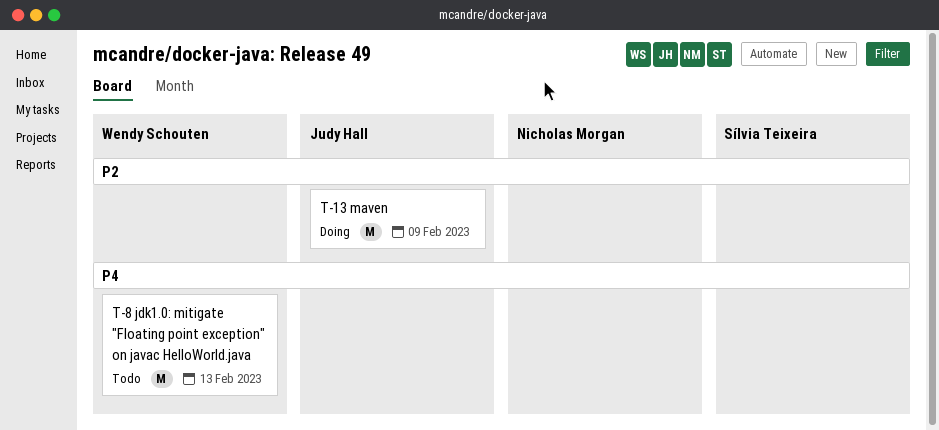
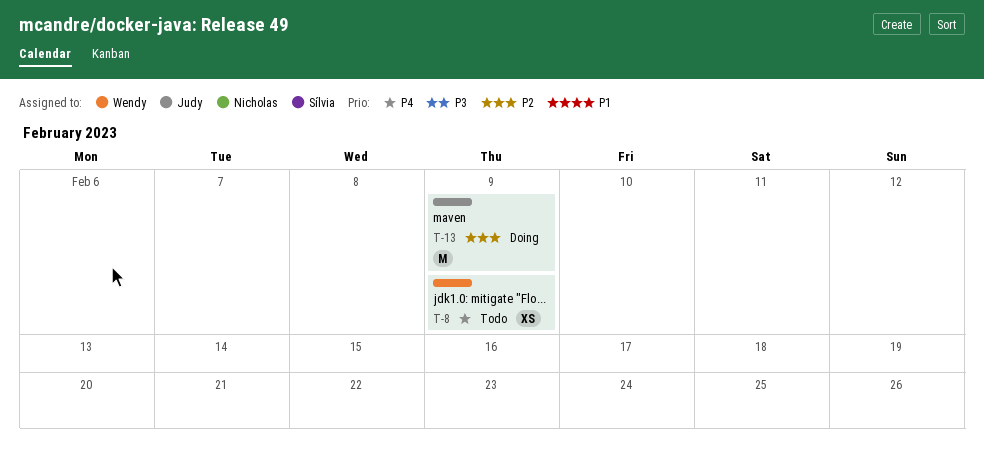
T-8, estimate: M -> XS
T-8, due: Feb 13 -> Feb 9

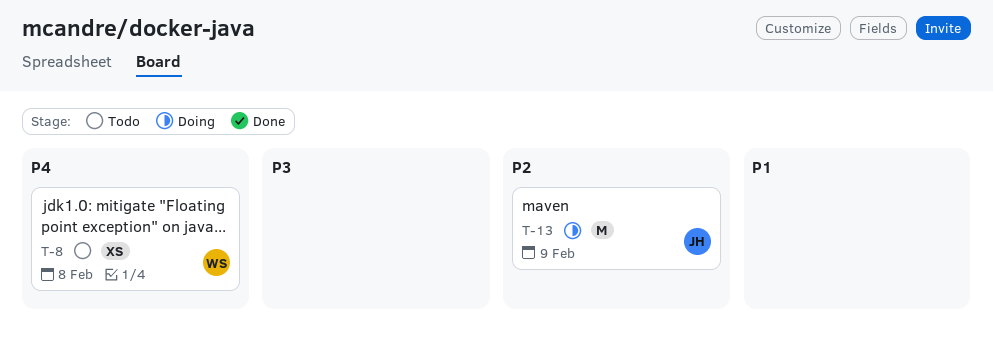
T-8, due: Feb 9 -> Feb 8

